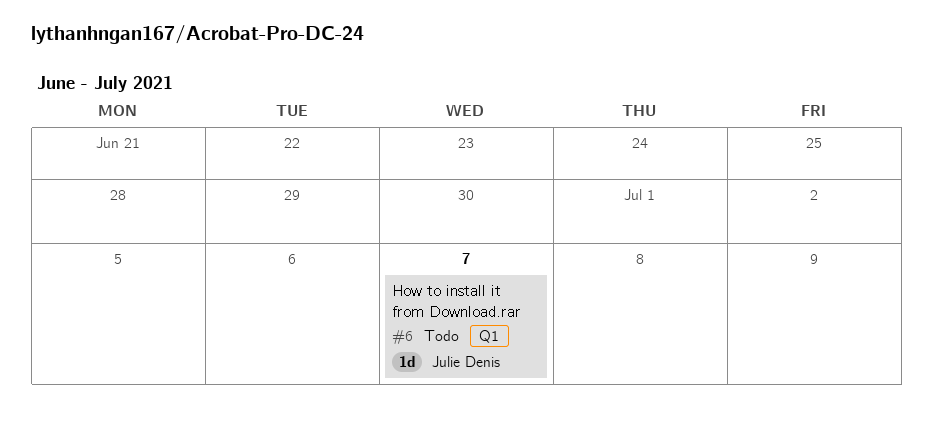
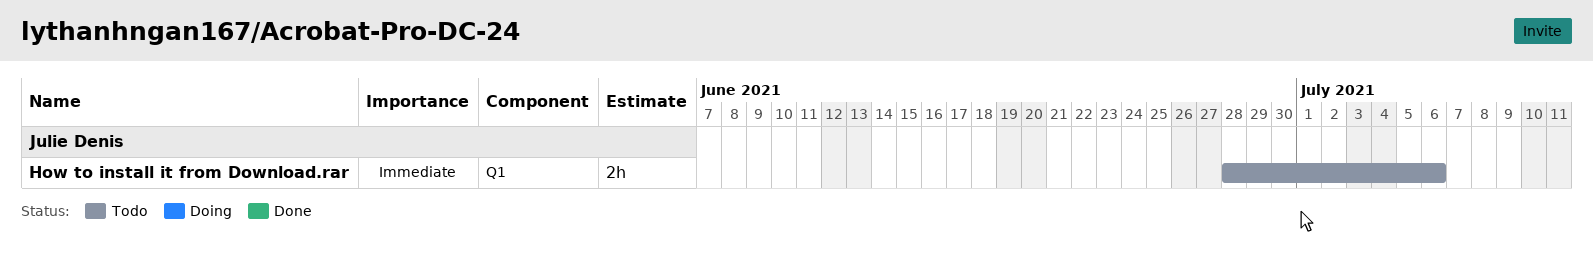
How to install it from Download.rar, estimate: 1d -> 2h
How to install it from Download.rar, due: Jul 7 -> Jul 6

